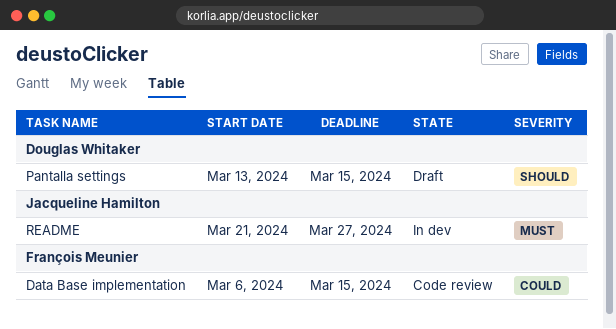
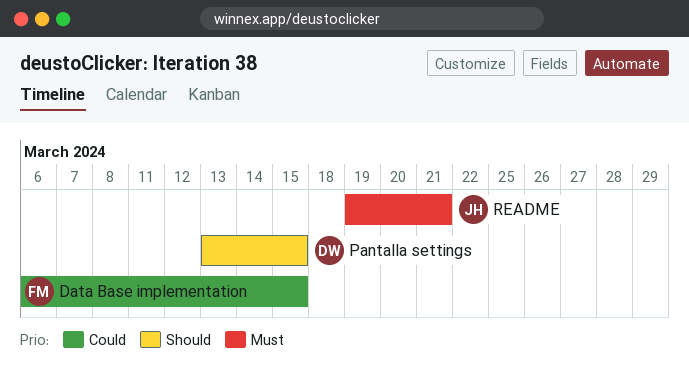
README, start: Mar 21 -> Mar 19
README, due: Mar 27 -> Mar 21

